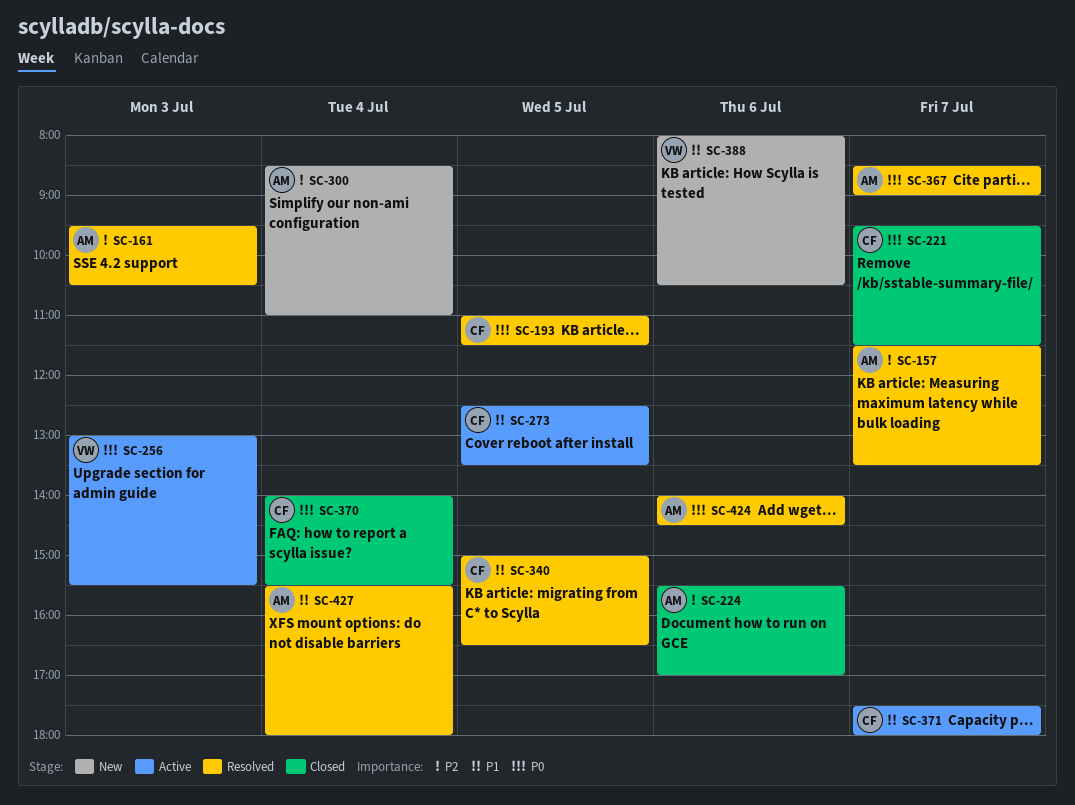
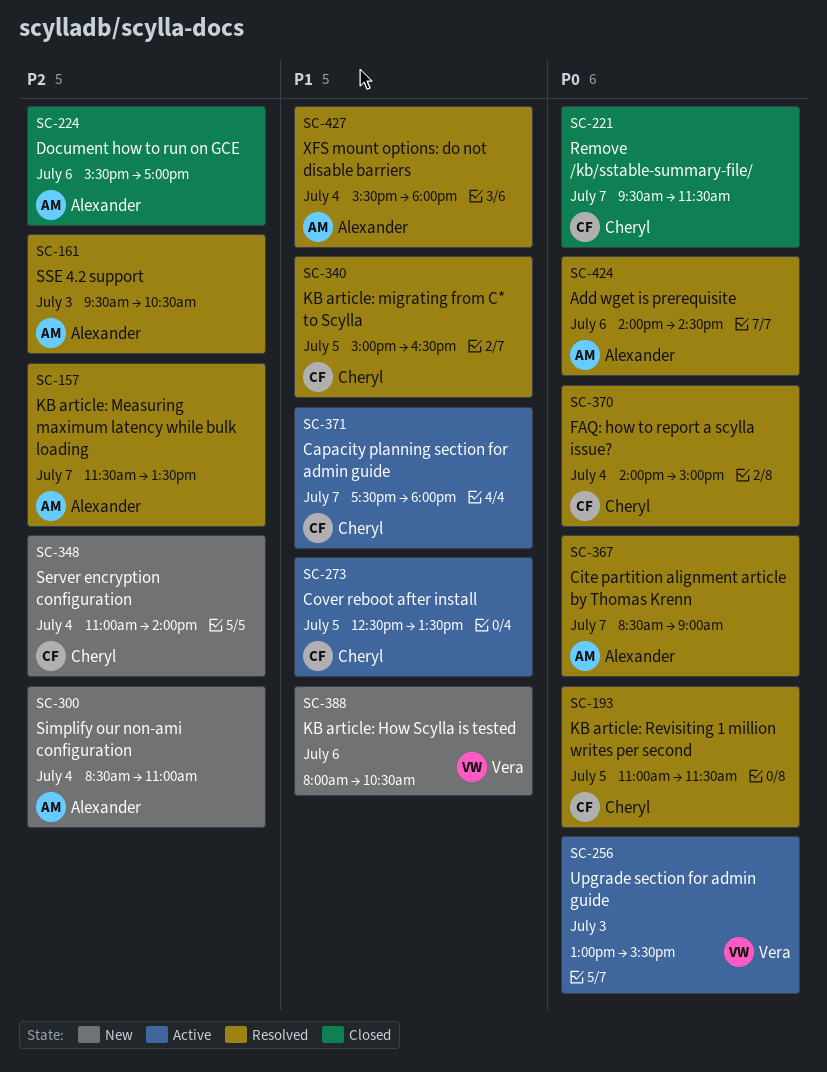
SC-348: none -> present
SC-370, status: Closed -> Resolved
SC-370, ends: 15:30 -> 15:00

